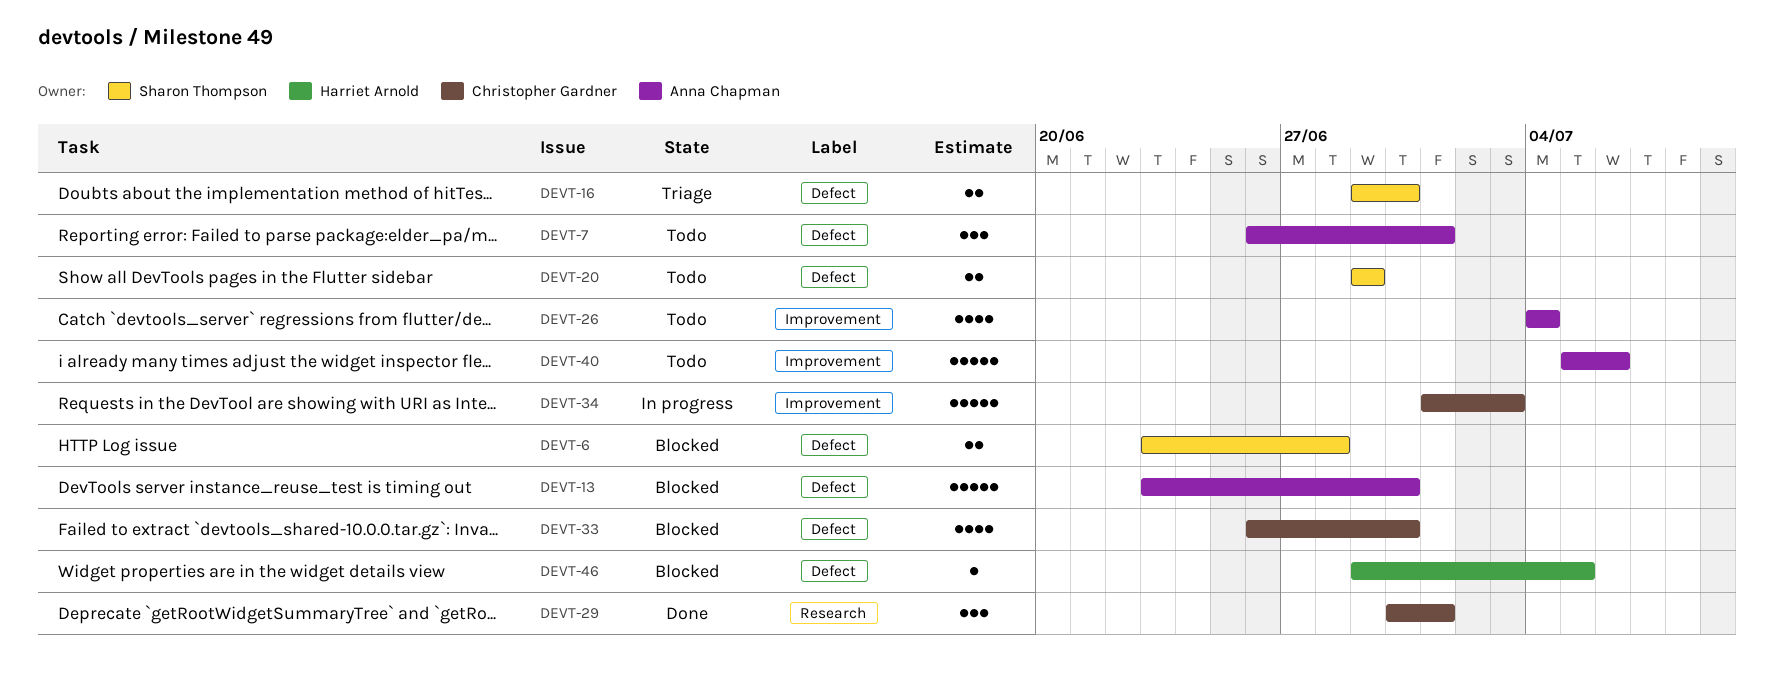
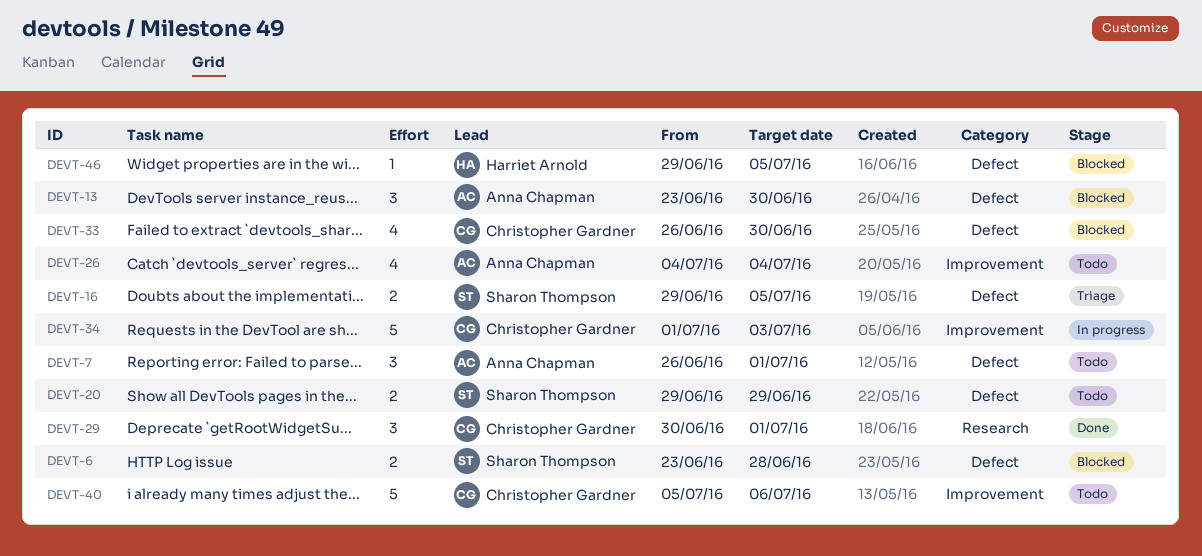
DEVT-13, estimate: 5 -> 3
DEVT-16, due: Jun 30 -> Jul 5
DEVT-40, owner: Anna Chapman -> Christopher Gardner

